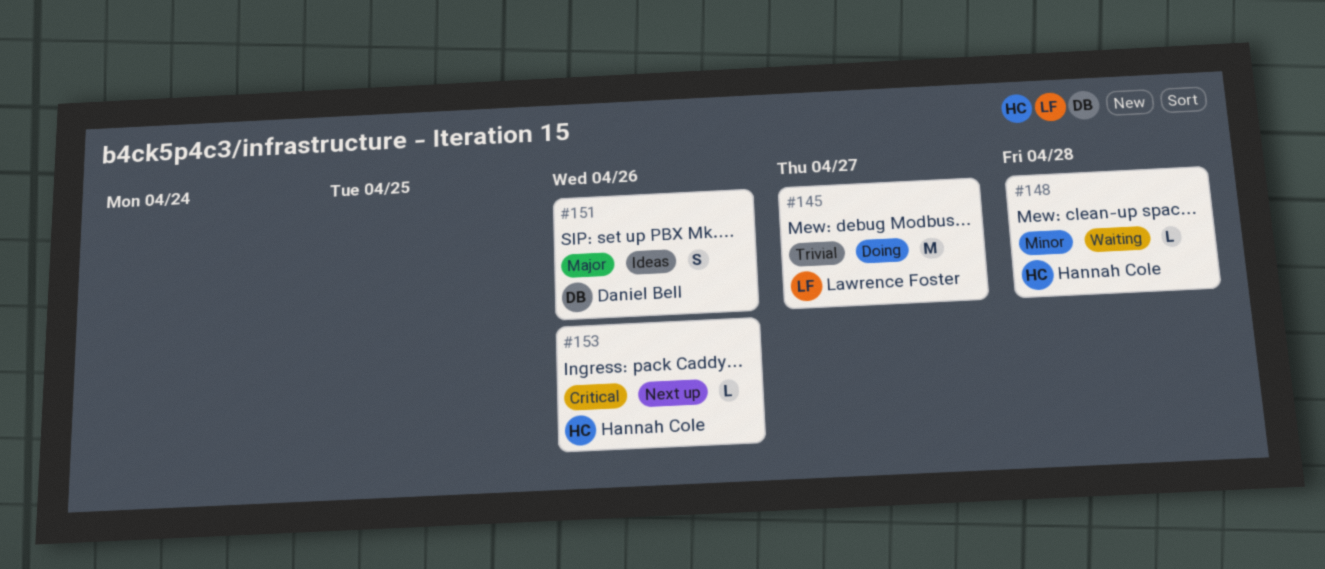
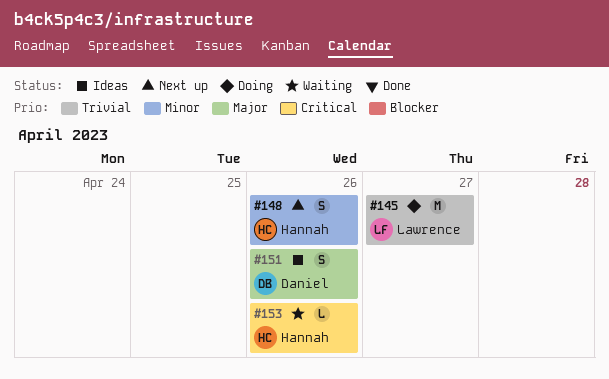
#148, status: Waiting -> Next up
#148, estimate: L -> S
#148, due: Apr 28 -> Apr 26
#153, status: Next up -> Waiting

